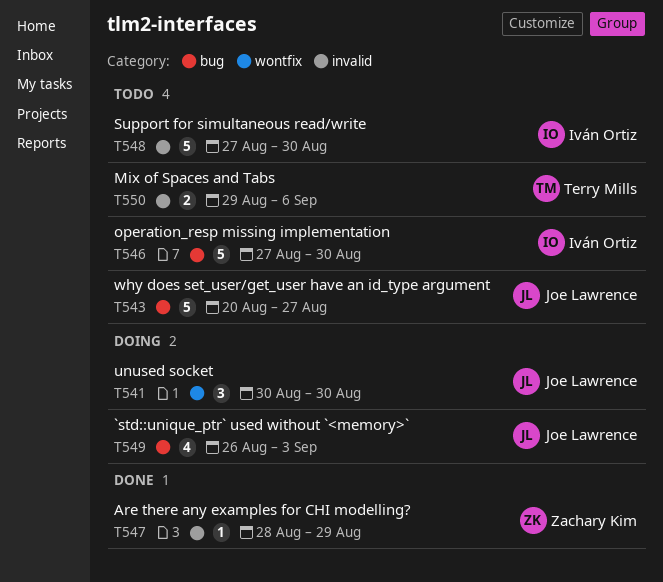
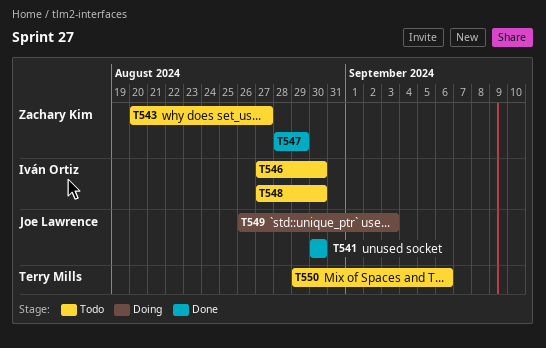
T541, status: Doing -> Done
T543, owner: Joe Lawrence -> Zachary Kim

